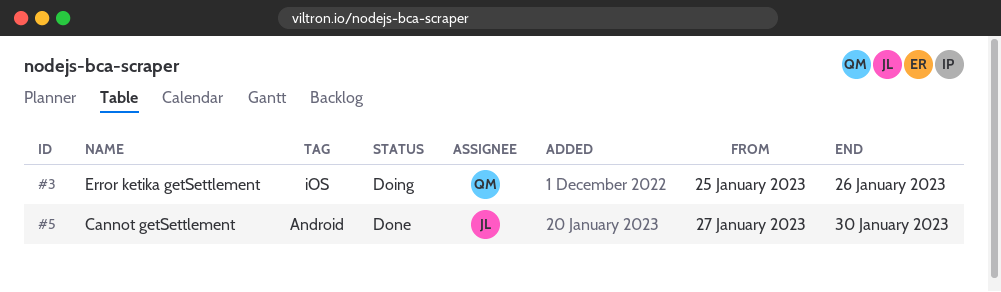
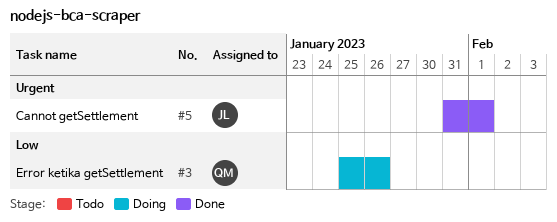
#5, start: Jan 27 -> Jan 31
#5, due: Jan 30 -> Feb 1

